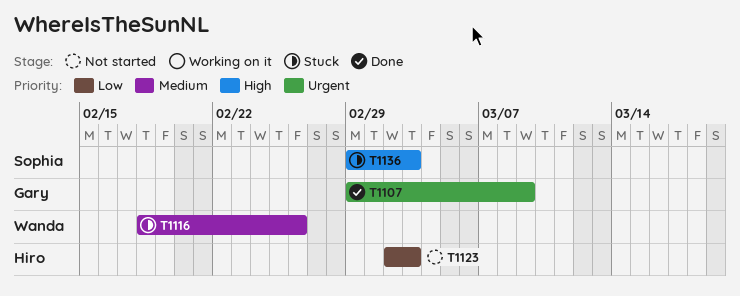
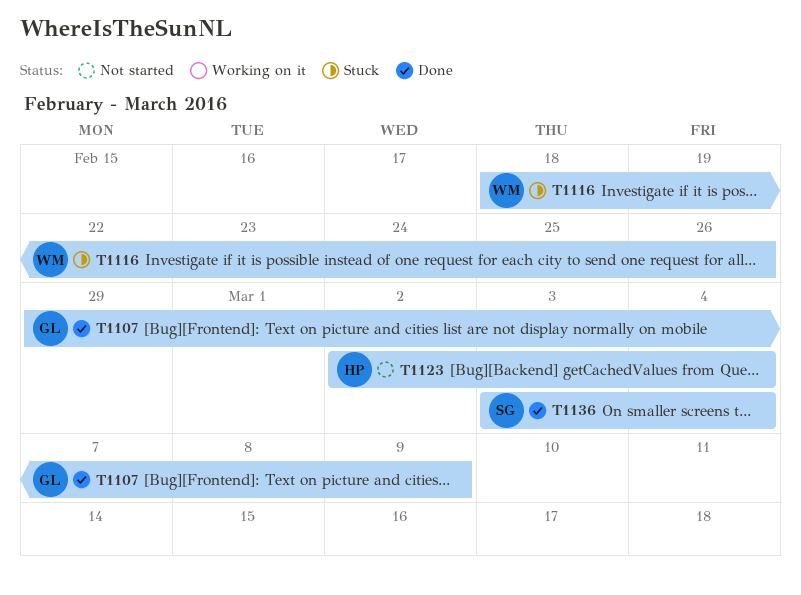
T1123, due: Mar 3 -> Mar 4
T1136, status: Stuck -> Done
T1136, start: Feb 29 -> Mar 3
T1136, due: Mar 3 -> Mar 4

